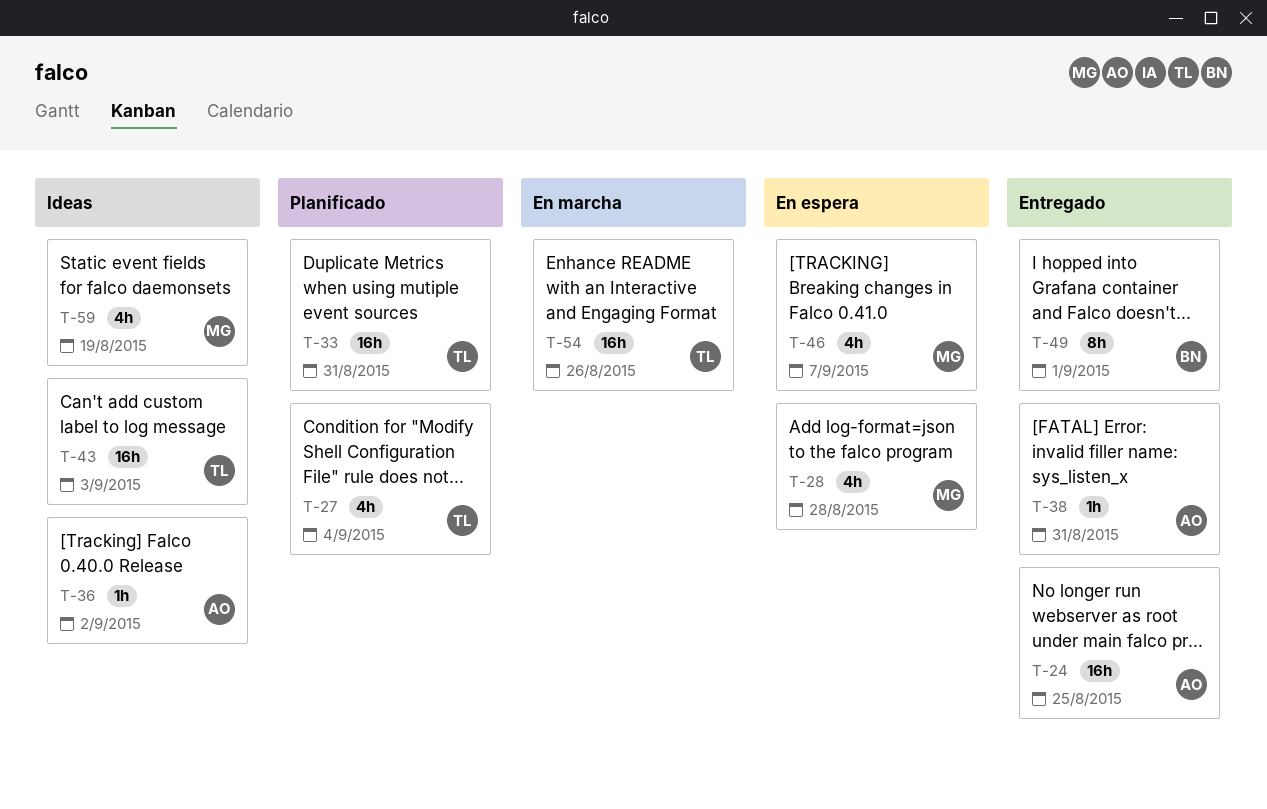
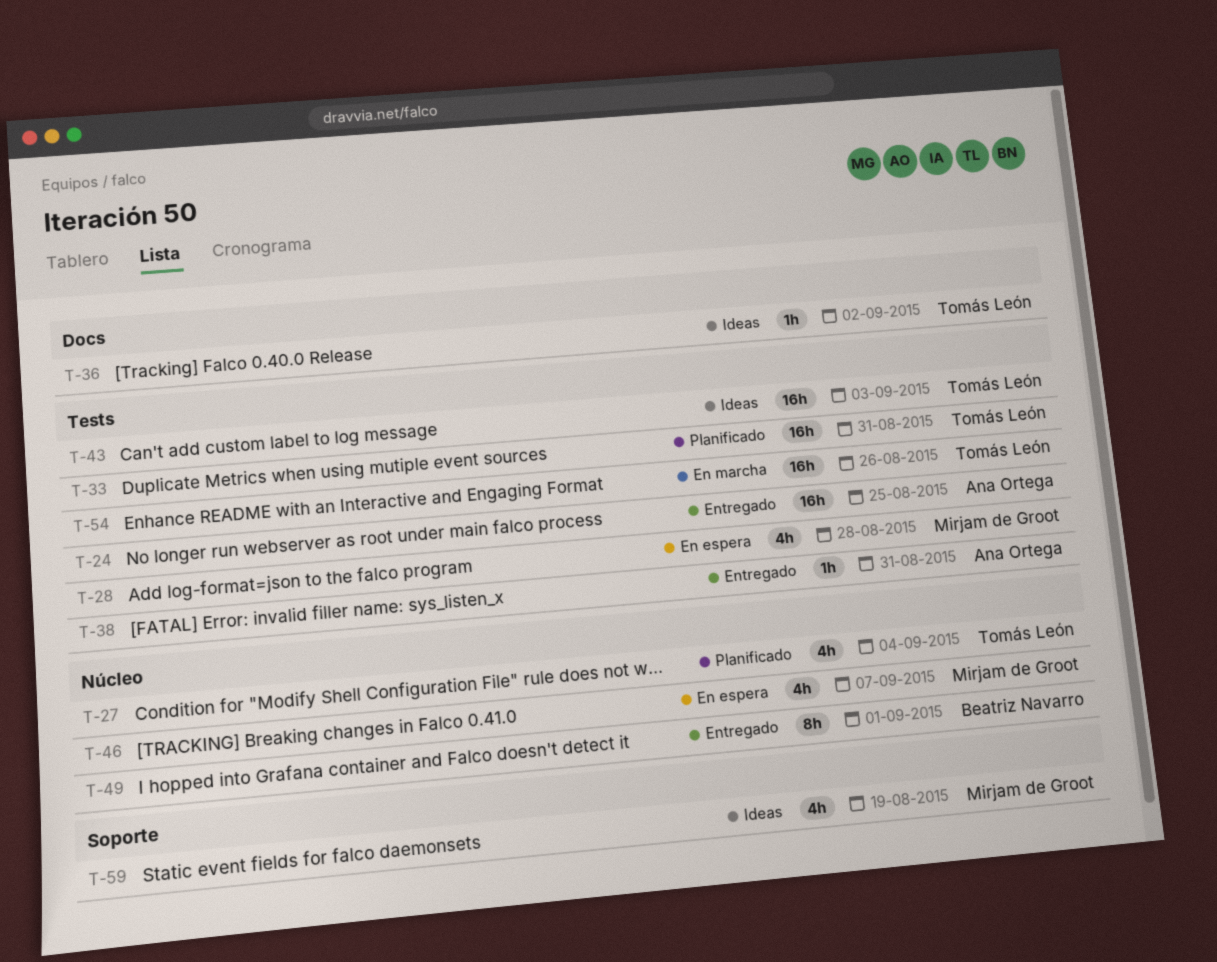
T-36, owner: Ana Ortega -> Tomás León

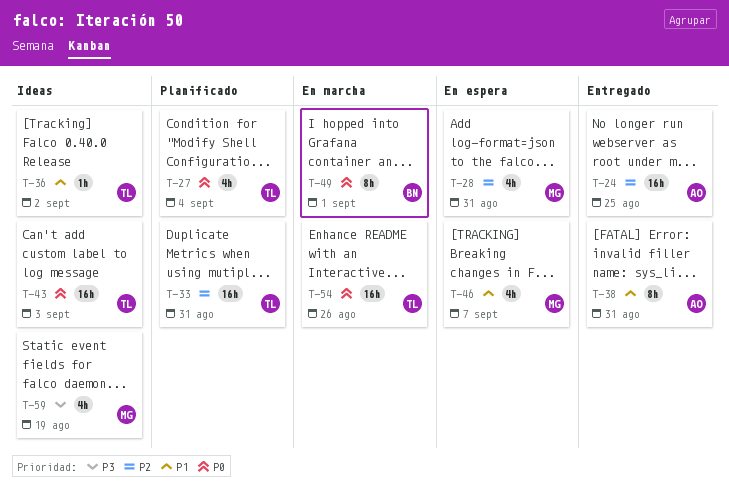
T-28, due: Aug 28 -> Aug 31
T-38, estimate: 1h -> 8h
T-49, status: Entregado -> En marcha

